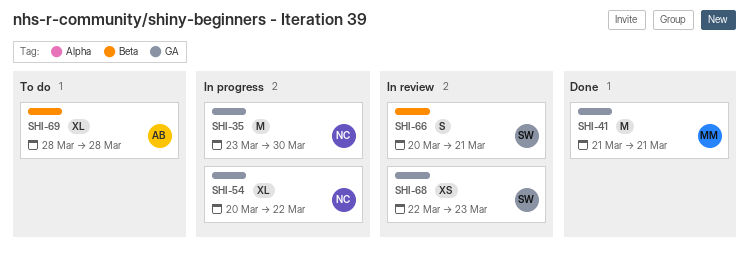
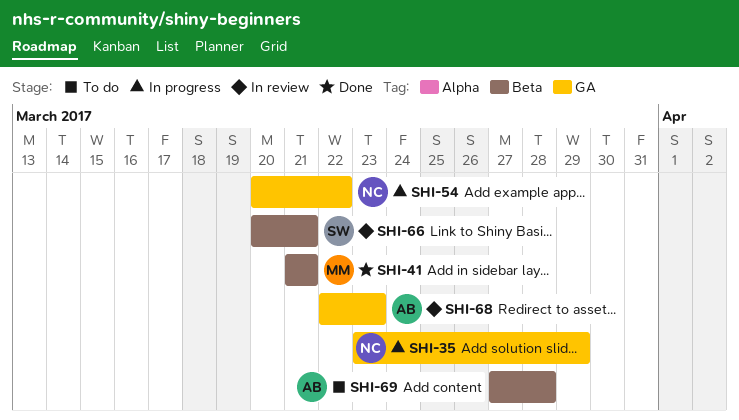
SHI-35, due: Mar 30 -> Mar 29
SHI-41, label: GA -> Beta
SHI-68, owner: SW -> AB
SHI-69, start: Mar 28 -> Mar 27

